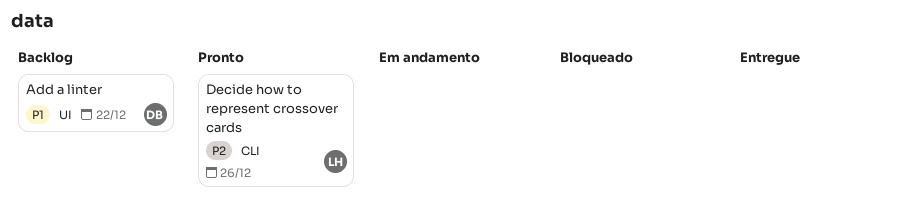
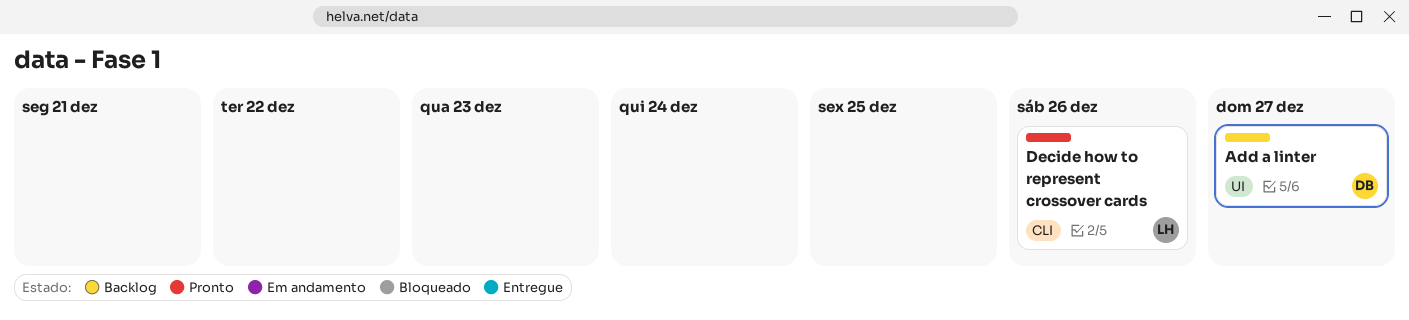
Add a linter, due: Dec 22 -> Dec 27

